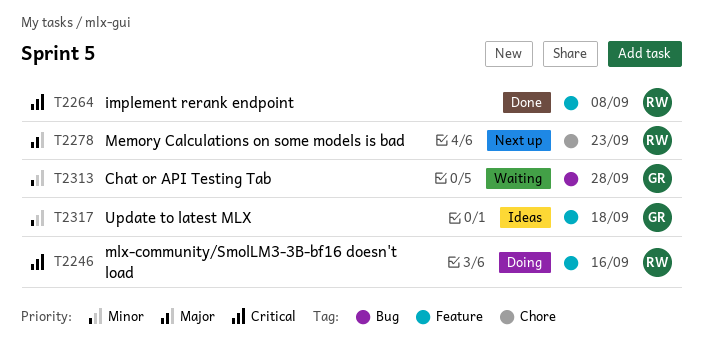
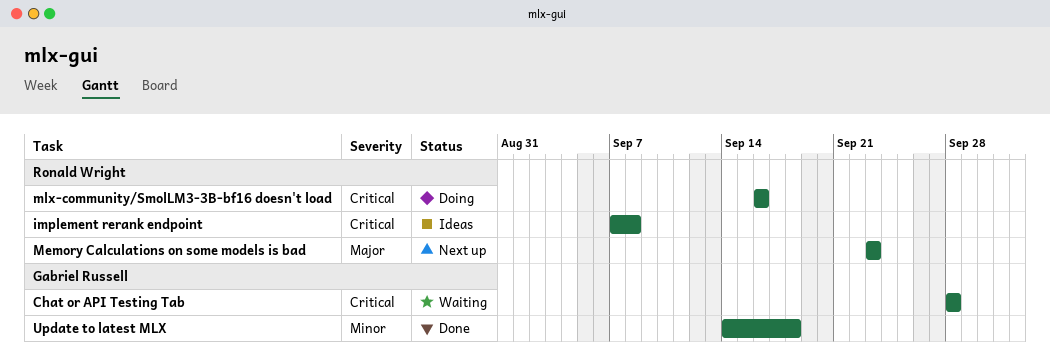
Chat or API Testing Tab, priority: Minor -> Critical
implement rerank endpoint, status: Done -> Ideas
Update to latest MLX, status: Ideas -> Done

